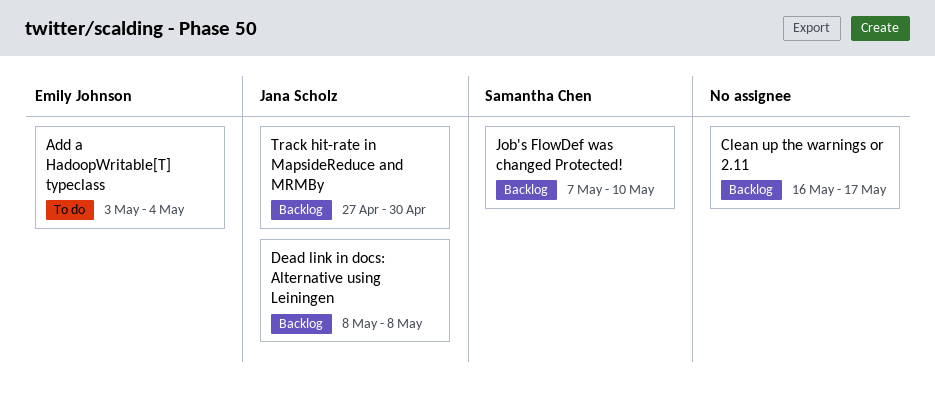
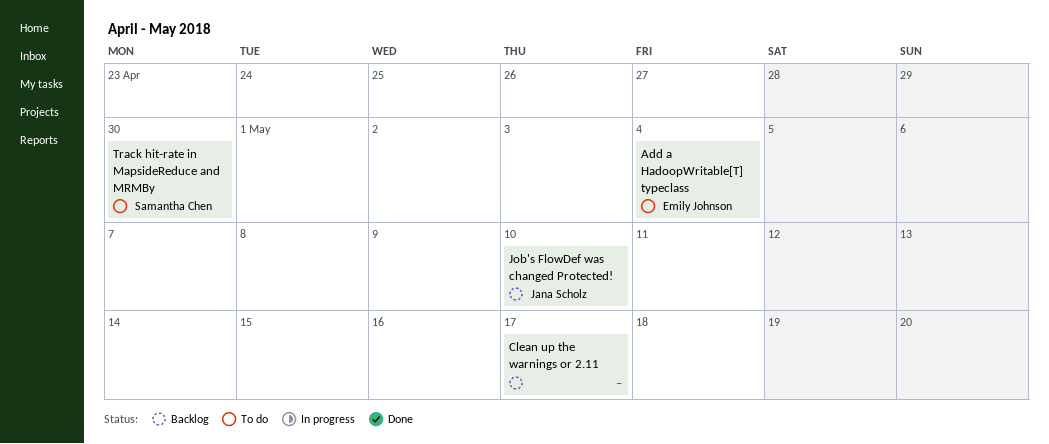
Dead link in docs: Alternative using Leiningen: present -> none
Job's FlowDef was changed Protected!, owner: Samantha Chen -> Jana Scholz
Track hit-rate in MapsideReduce and MRMBy, status: Backlog -> To do
Track hit-rate in MapsideReduce and MRMBy, owner: Jana Scholz -> Samantha Chen

